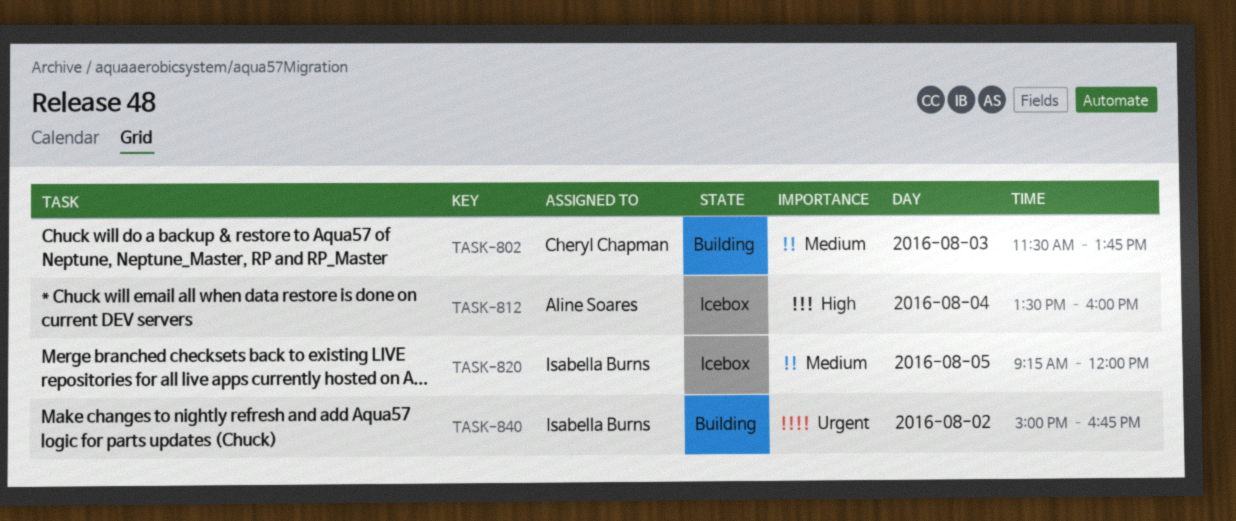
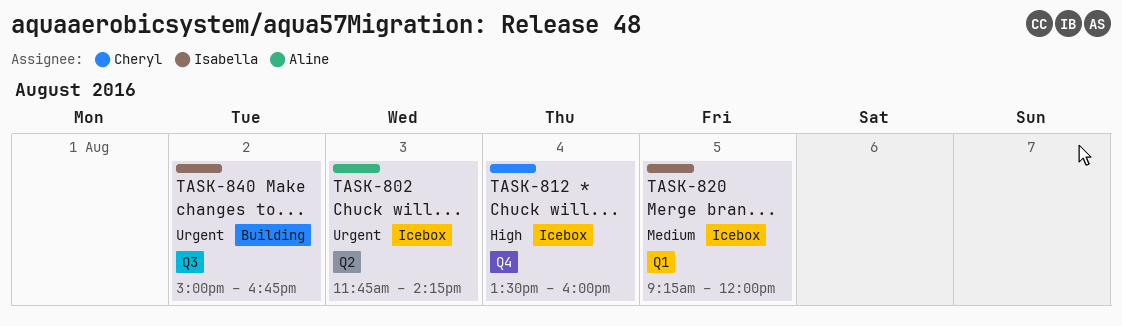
TASK-802, status: Building -> Icebox
TASK-802, owner: Cheryl Chapman -> Aline Soares
TASK-802, priority: Medium -> Urgent
TASK-802, begins: 11:30 -> 11:45
TASK-802, ends: 13:45 -> 14:15
TASK-812, owner: Aline Soares -> Cheryl Chapman

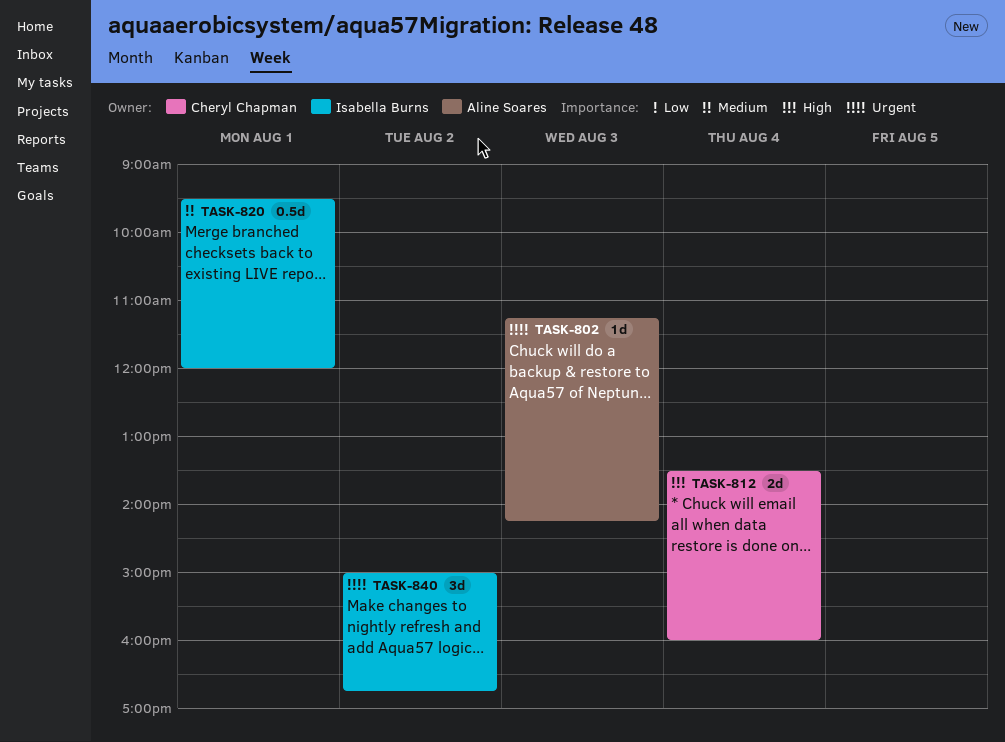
TASK-802, begins: 11:45 -> 11:15
TASK-820, day: Aug 5 -> Aug 1
TASK-820, begins: 09:15 -> 09:30

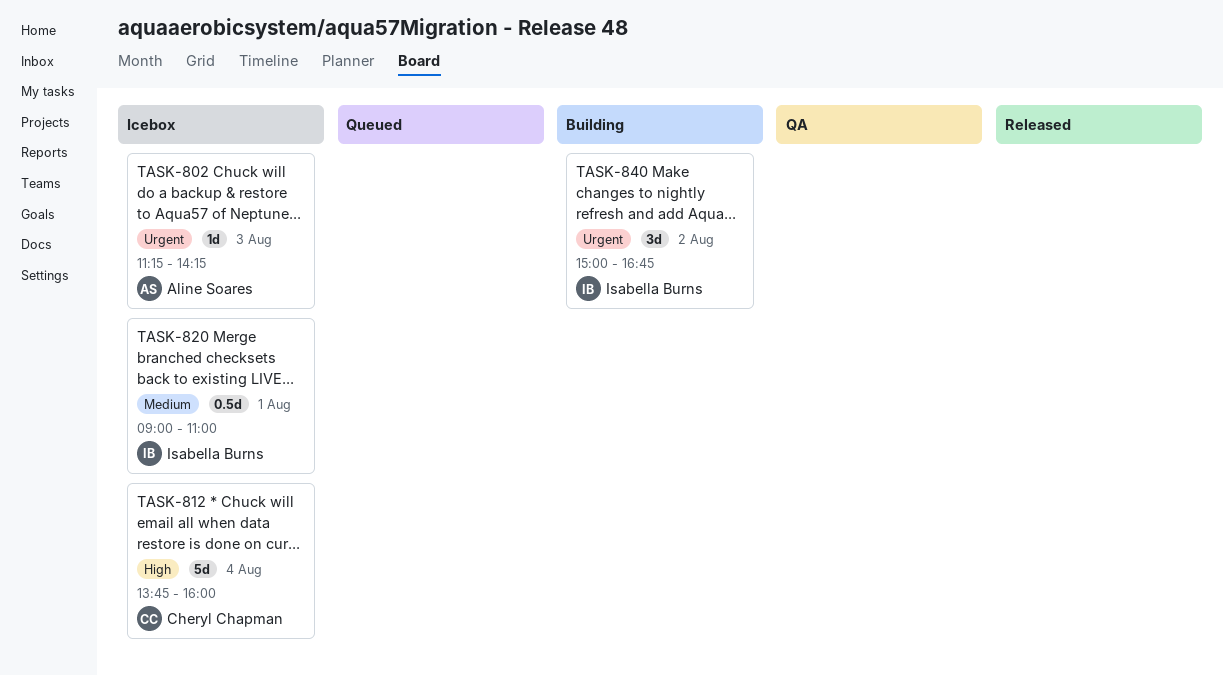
TASK-812, estimate: 2d -> 5d
TASK-812, begins: 13:30 -> 13:45
TASK-820, begins: 09:30 -> 09:00
TASK-820, ends: 12:00 -> 11:00

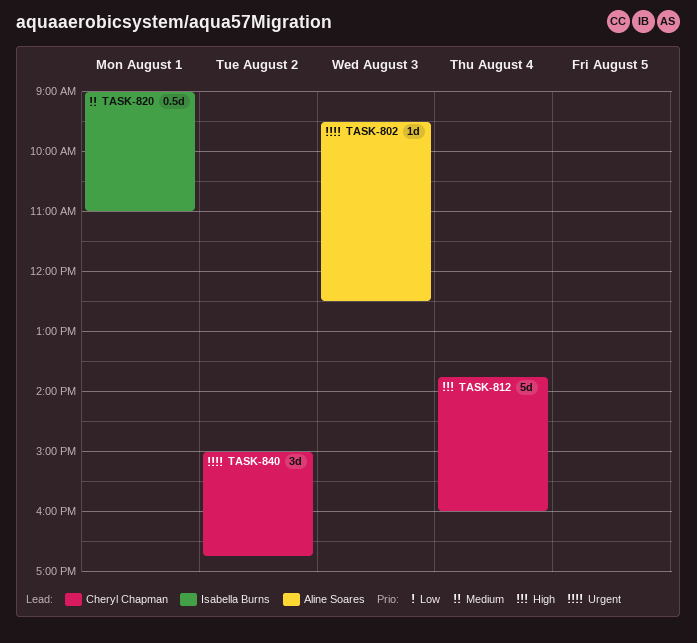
TASK-802, begins: 11:15 -> 09:30
TASK-802, ends: 14:15 -> 12:30
TASK-840, owner: Isabella Burns -> Cheryl Chapman

